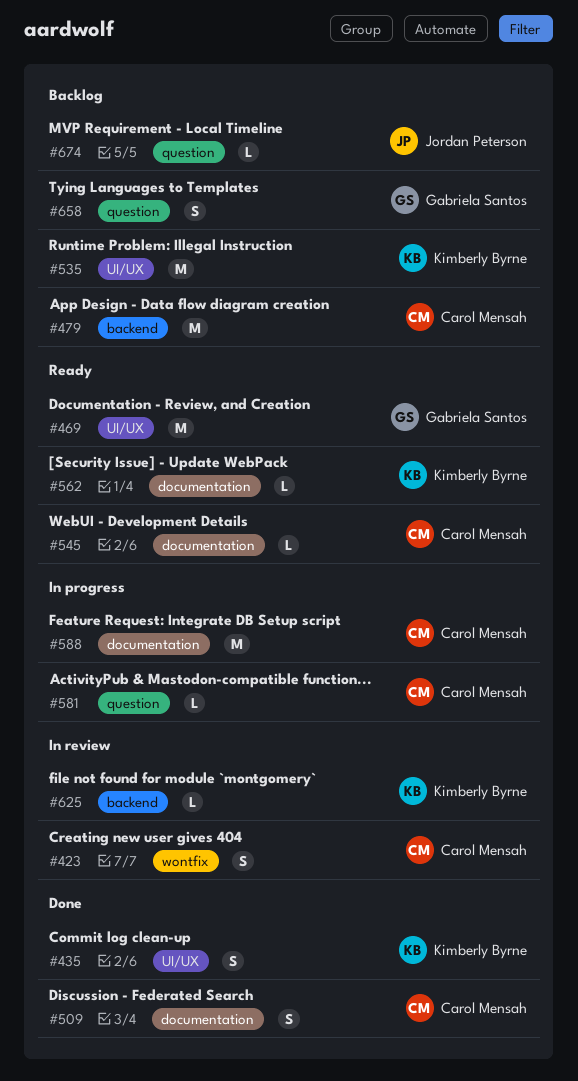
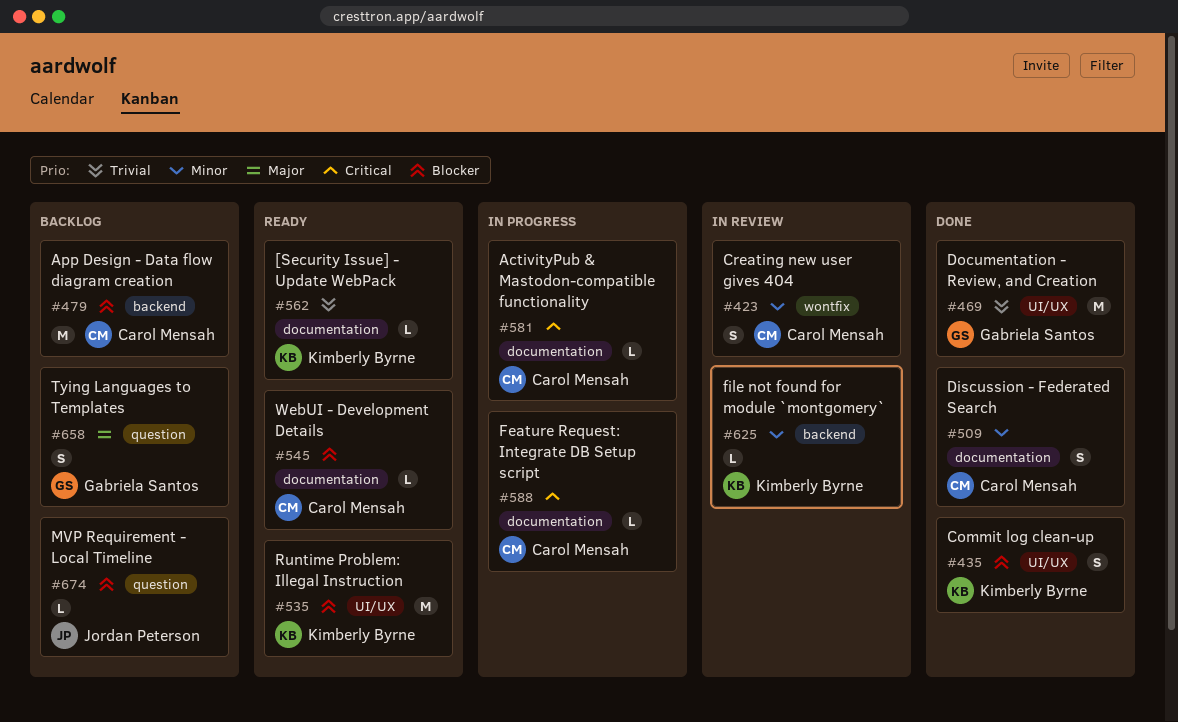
#469, status: Ready -> Done
#535, status: Backlog -> Ready
#581, label: question -> documentation
#588, estimate: M -> L

